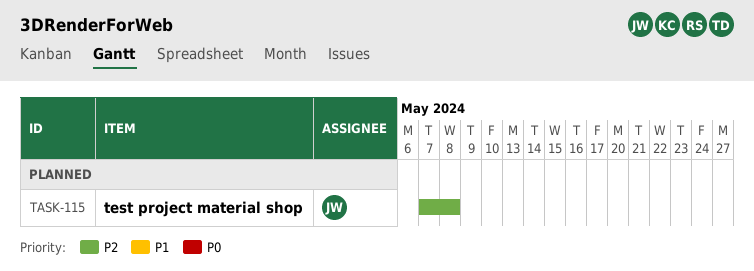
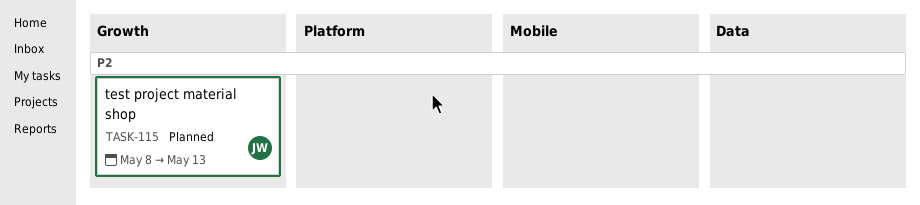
TASK-115, start: May 7 -> May 8
TASK-115, due: May 8 -> May 13

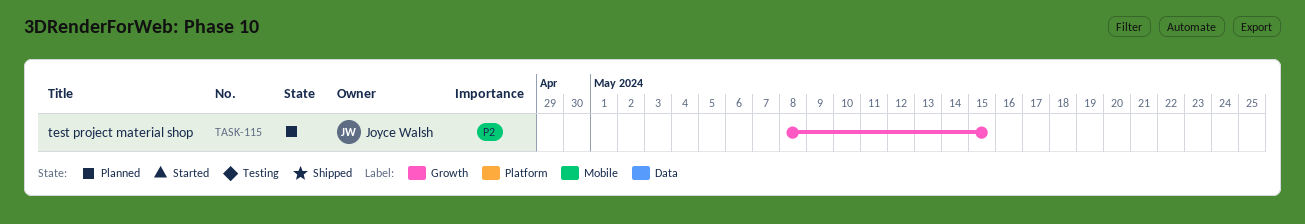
TASK-115, due: May 13 -> May 15

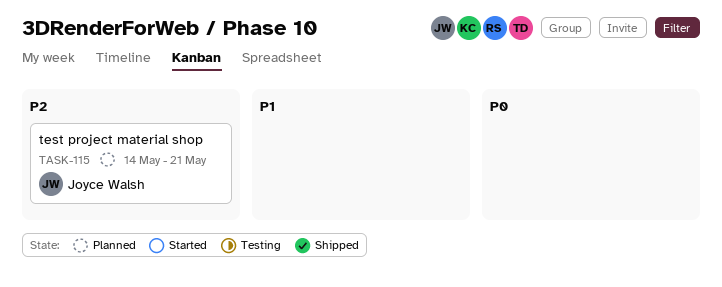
TASK-115, start: May 8 -> May 14
TASK-115, due: May 15 -> May 21

